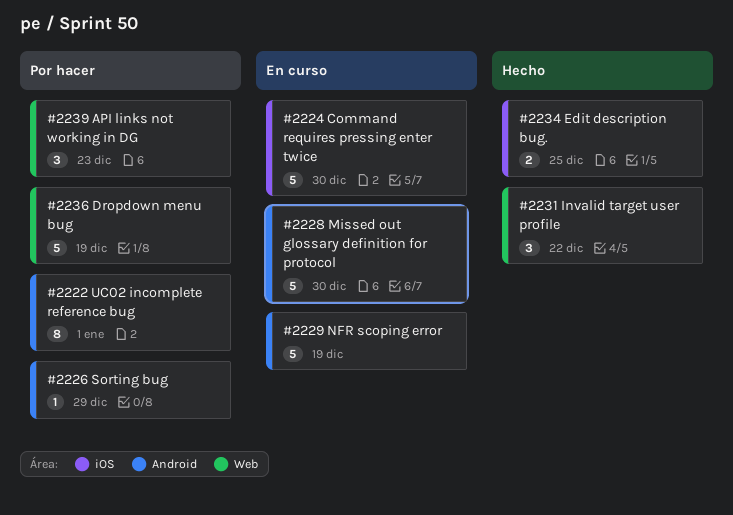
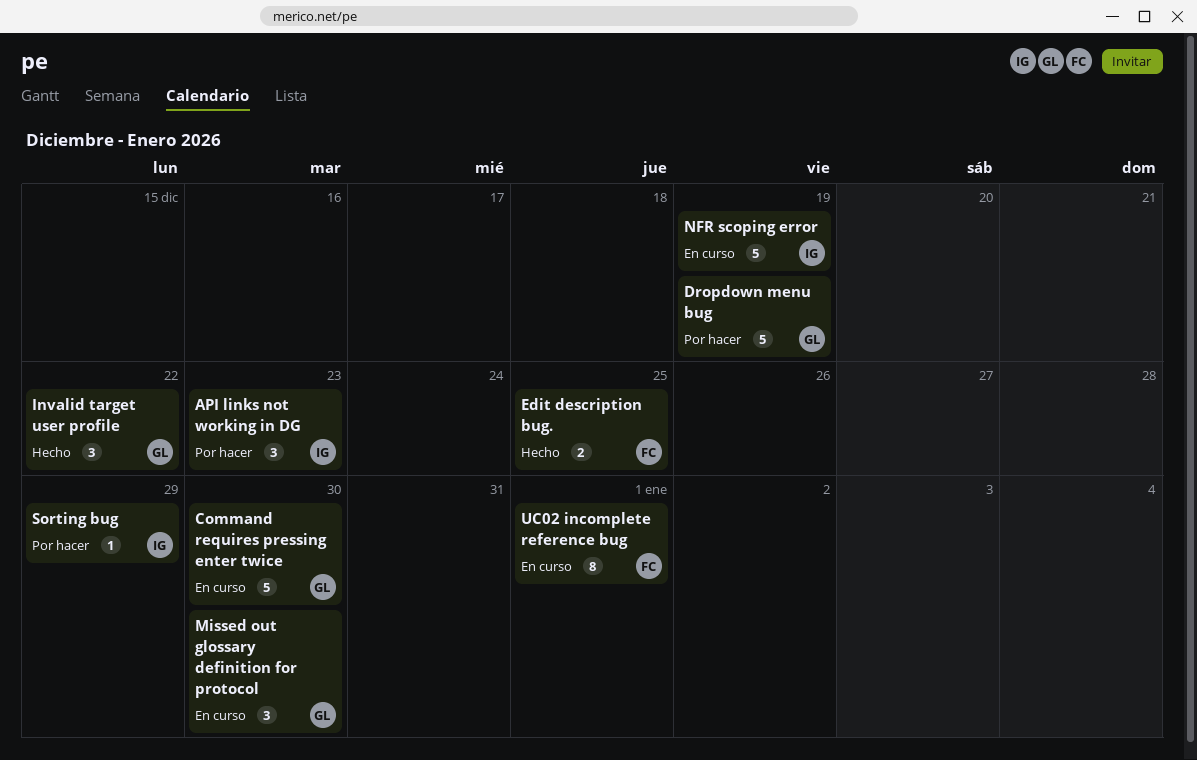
Missed out glossary definition for protocol, estimate: 5 -> 3
UC02 incomplete reference bug, status: Por hacer -> En curso

